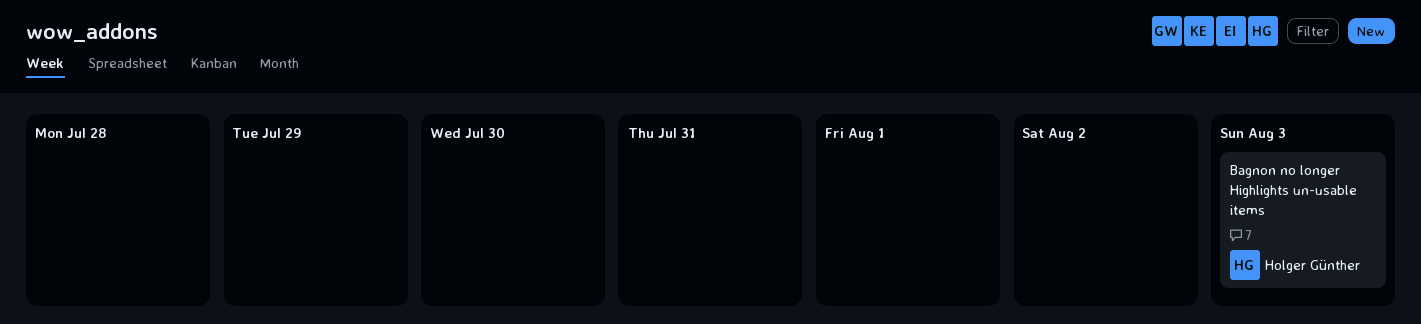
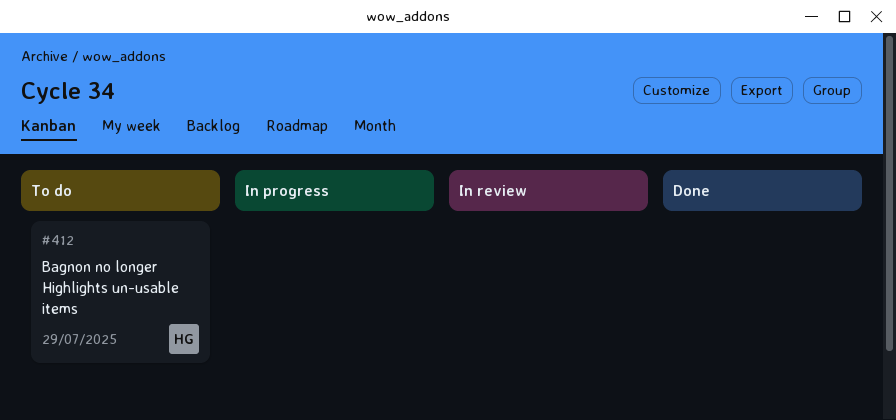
Bagnon no longer Highlights un-usable items, due: Aug 3 -> Jul 29

